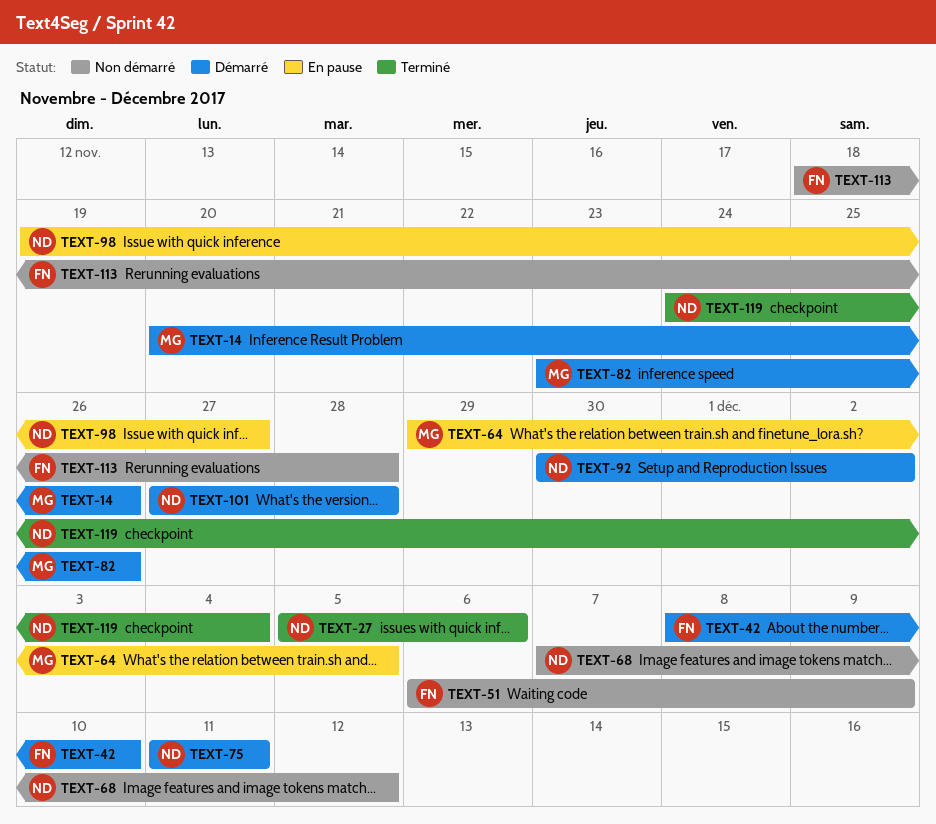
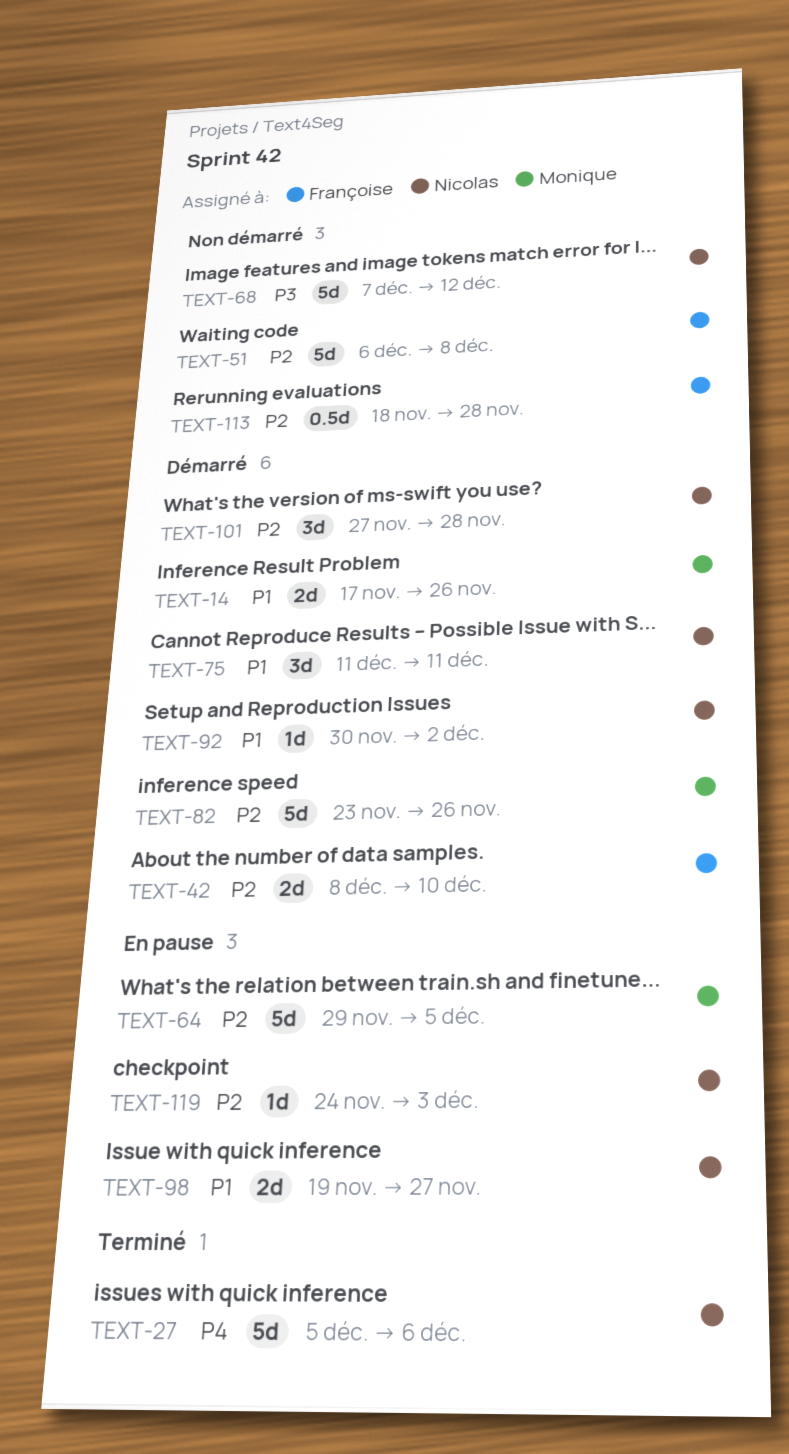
TEXT-14, start: Nov 20 -> Nov 17
TEXT-51, due: Dec 9 -> Dec 8
TEXT-119, status: Terminé -> En pause
TEXT-119, due: Dec 4 -> Dec 3

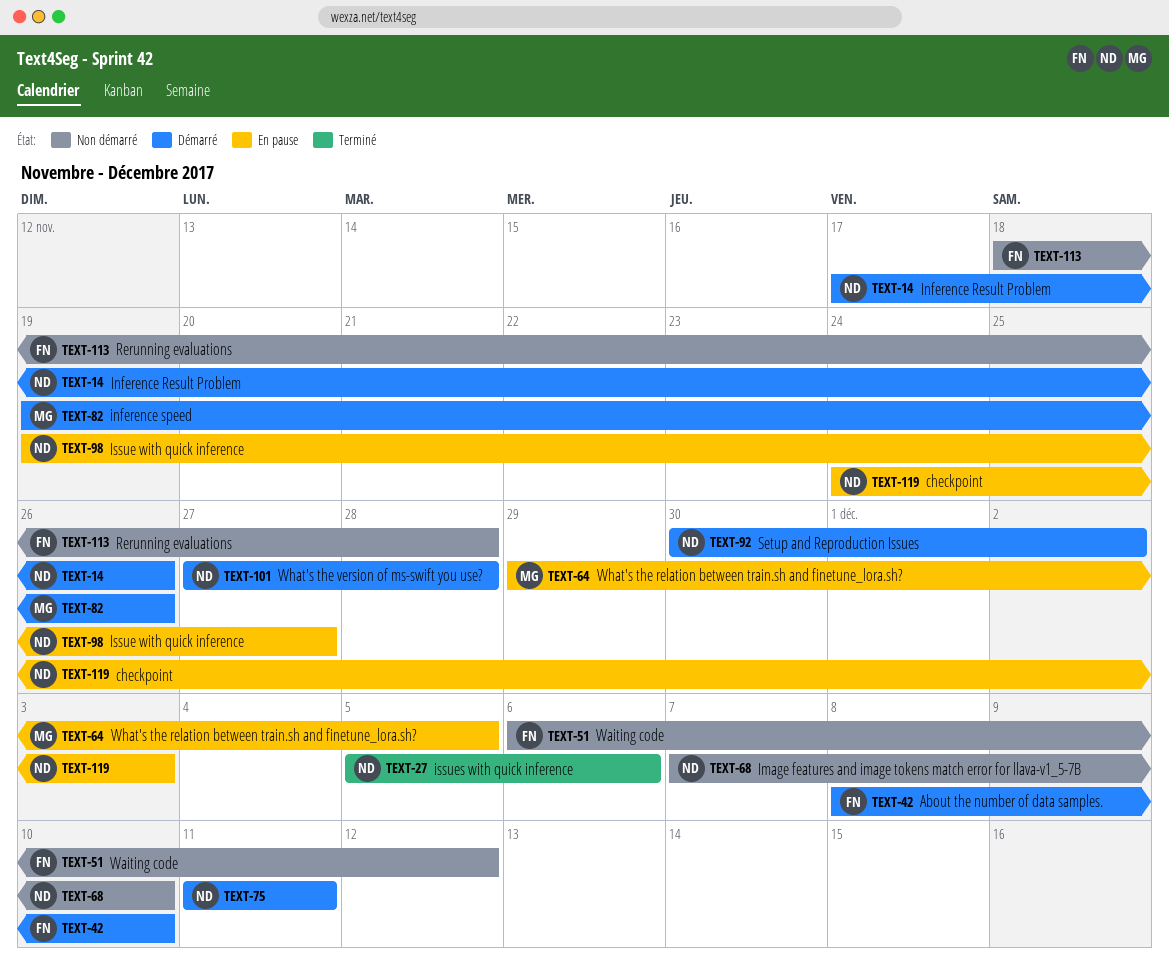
TEXT-14, owner: Monique -> Nicolas
TEXT-51, due: Dec 8 -> Dec 12
TEXT-68, due: Dec 12 -> Dec 10
TEXT-82, start: Nov 23 -> Nov 19

